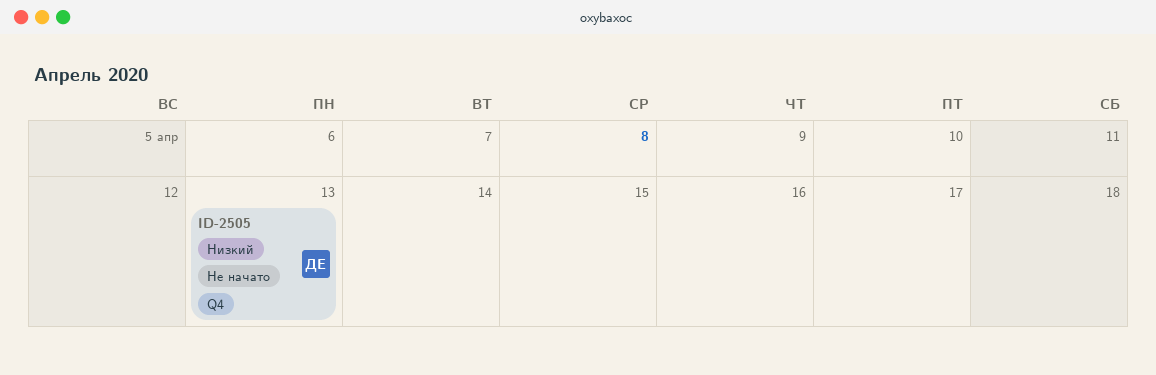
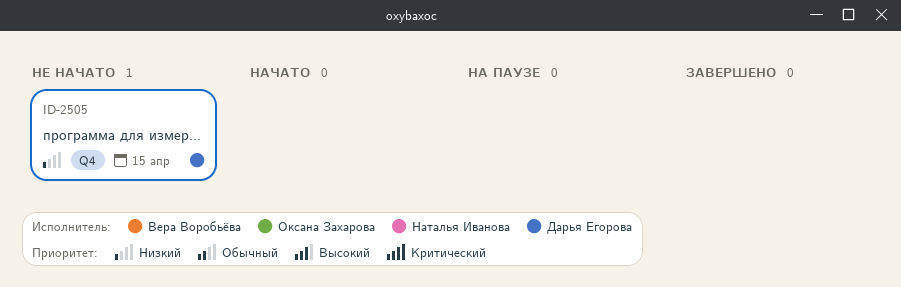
ID-2505, due: Apr 13 -> Apr 15

